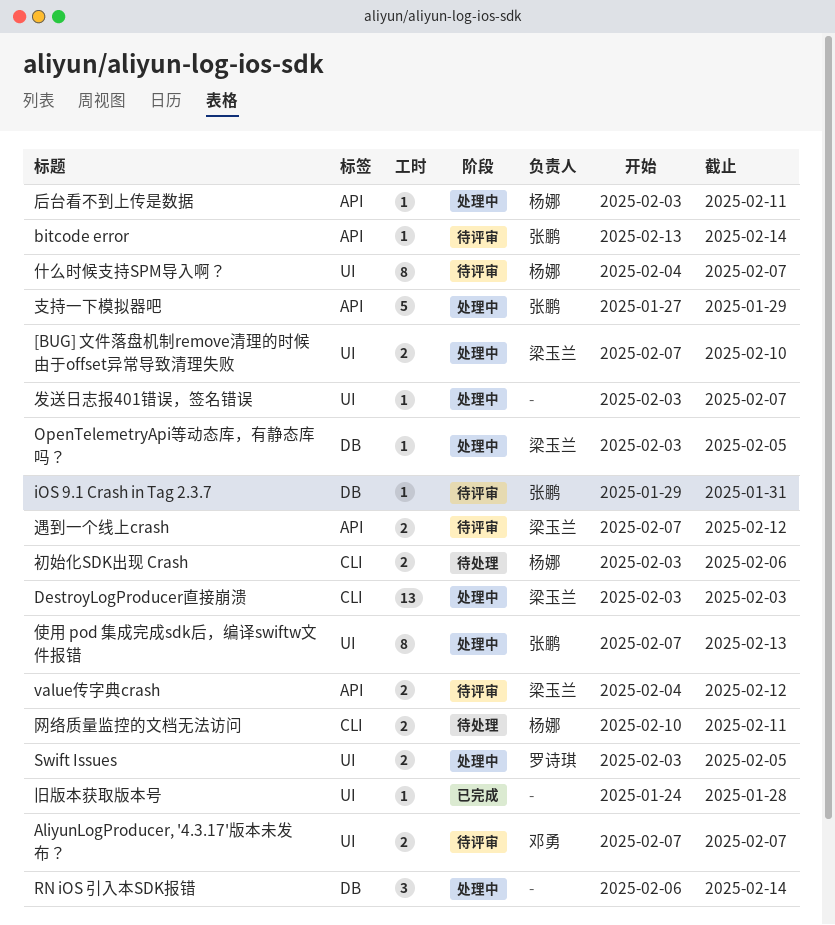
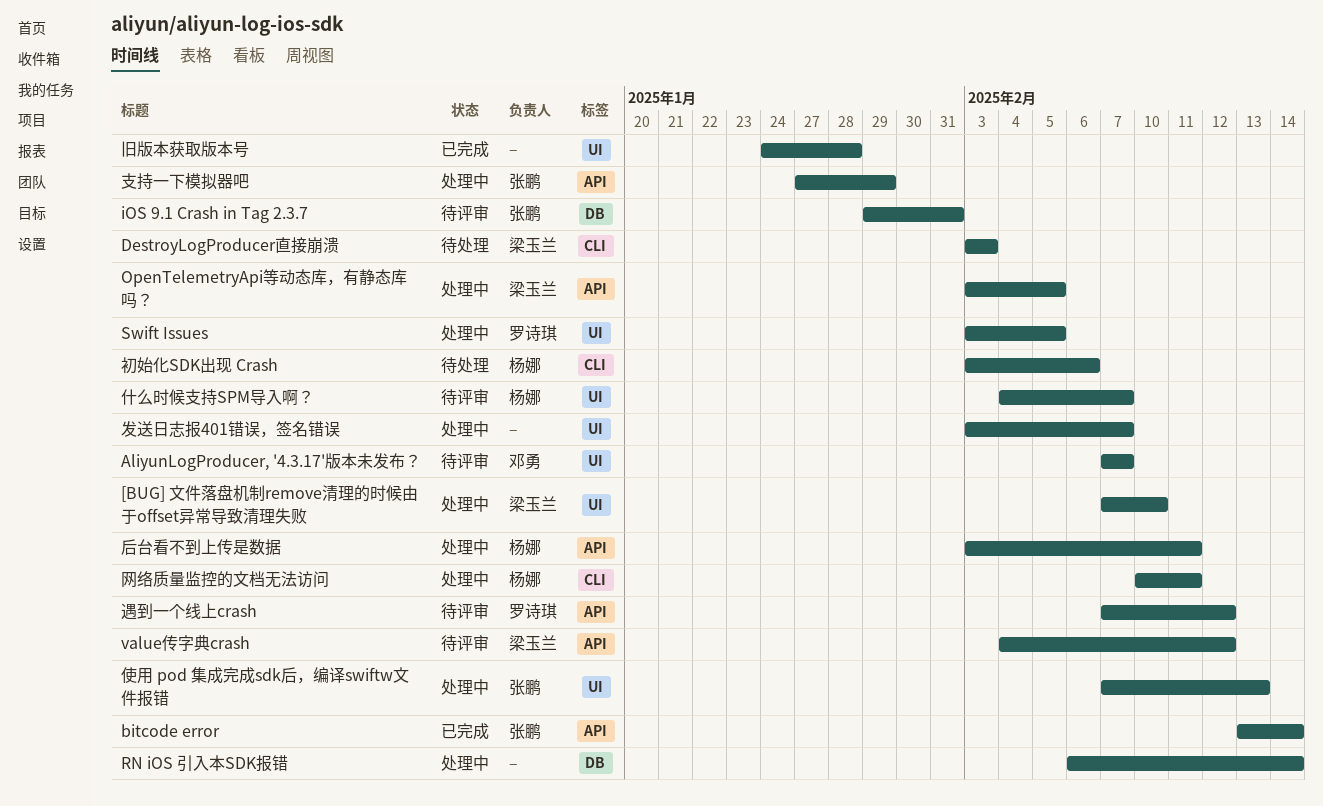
bitcode error, status: 待评审 -> 已完成
DestroyLogProducer直接崩溃, status: 处理中 -> 待处理
OpenTelemetryApi等动态库，有静态库吗？, label: DB -> API
网络质量监控的文档无法访问, status: 待处理 -> 处理中
遇到一个线上crash, owner: 梁玉兰 -> 罗诗琪

